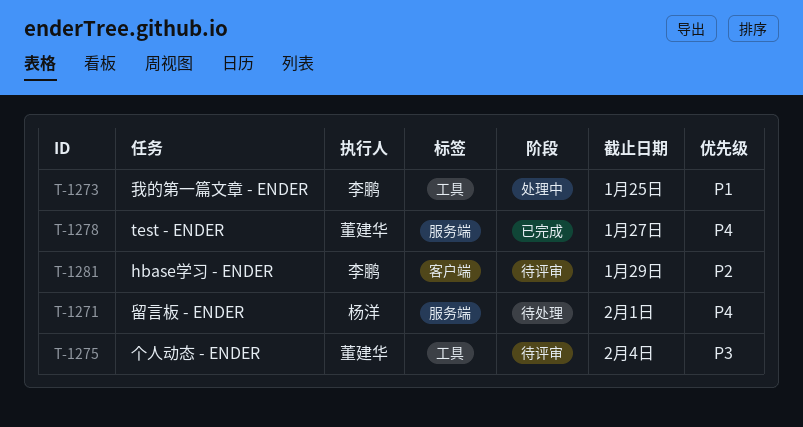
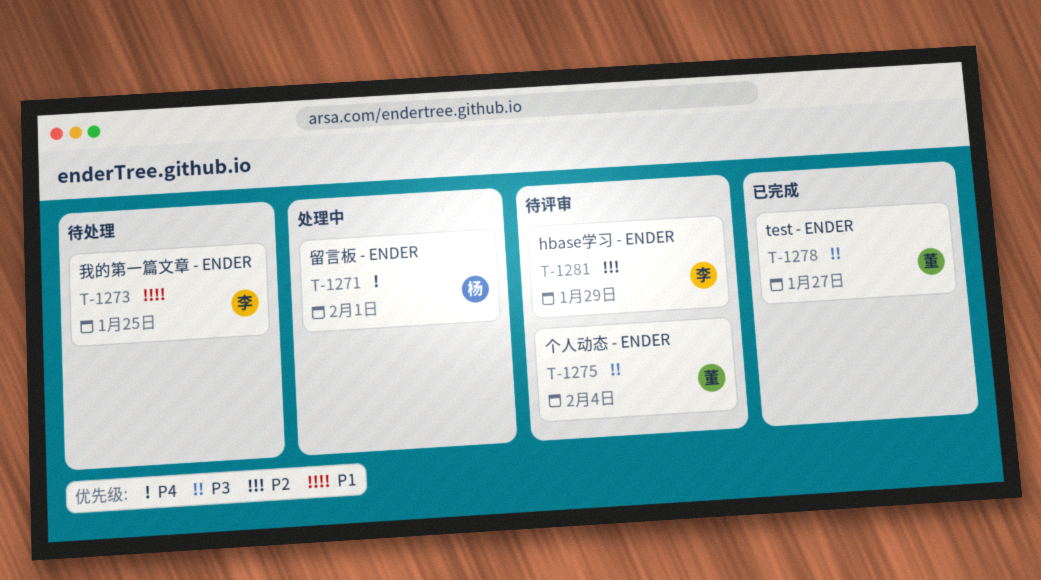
T-1271, status: 待处理 -> 处理中
T-1273, status: 处理中 -> 待处理
T-1278, priority: P4 -> P3

